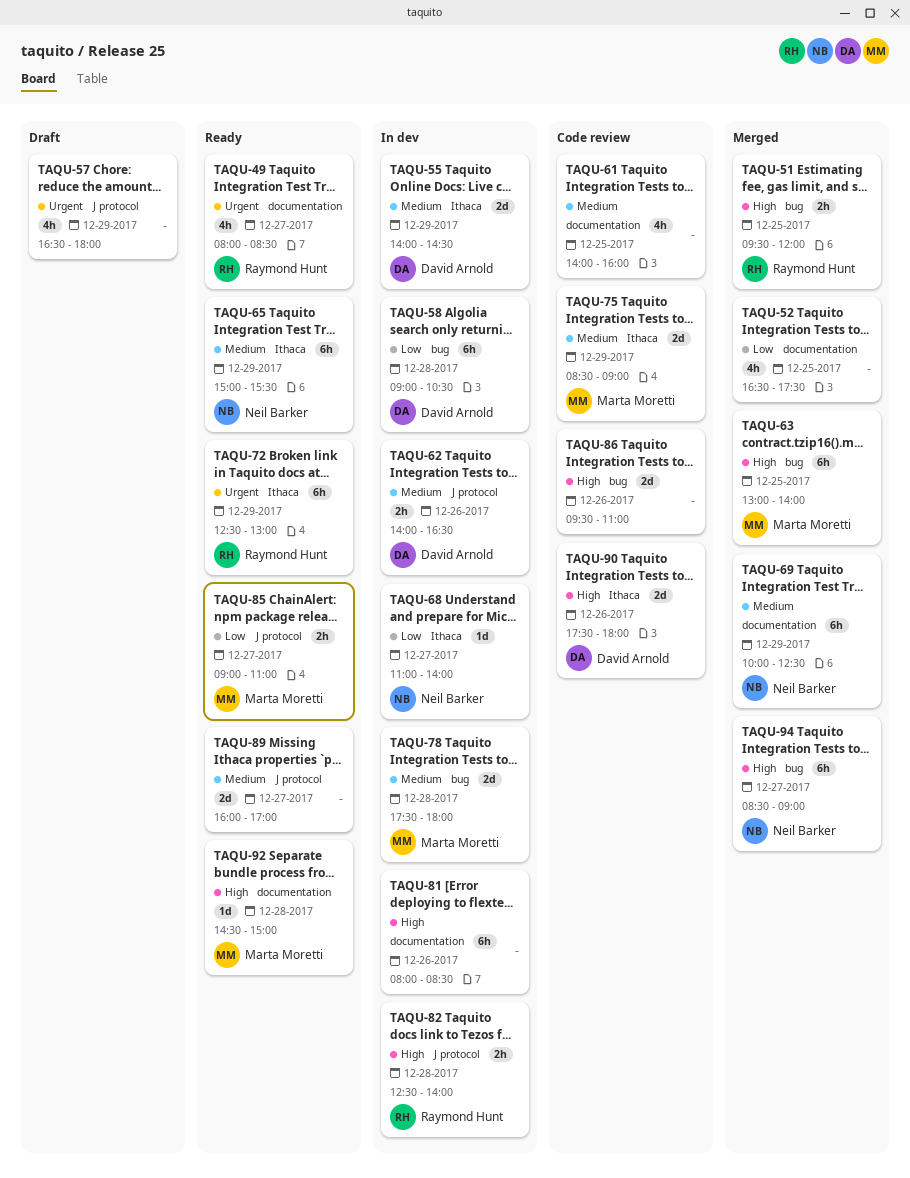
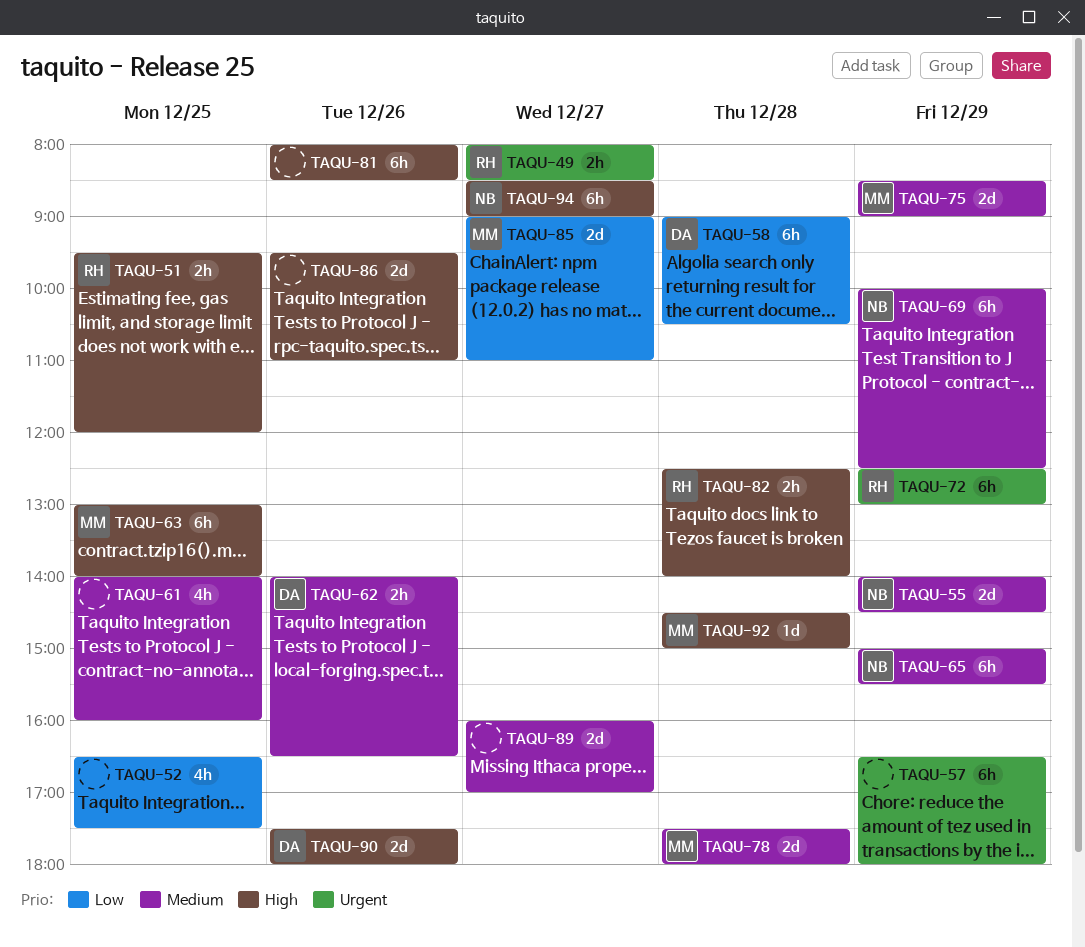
TAQU-49, estimate: 4h -> 2h
TAQU-55, owner: David Arnold -> Neil Barker
TAQU-57, estimate: 4h -> 6h
TAQU-68: present -> none
TAQU-85, estimate: 2h -> 2d

